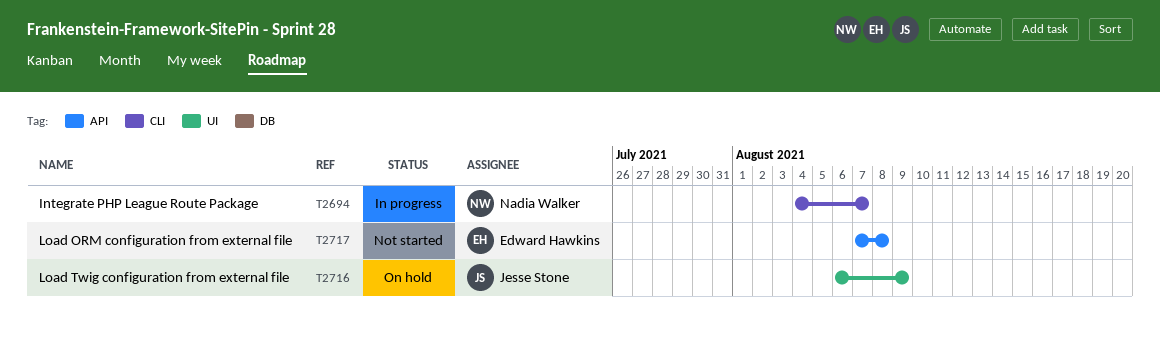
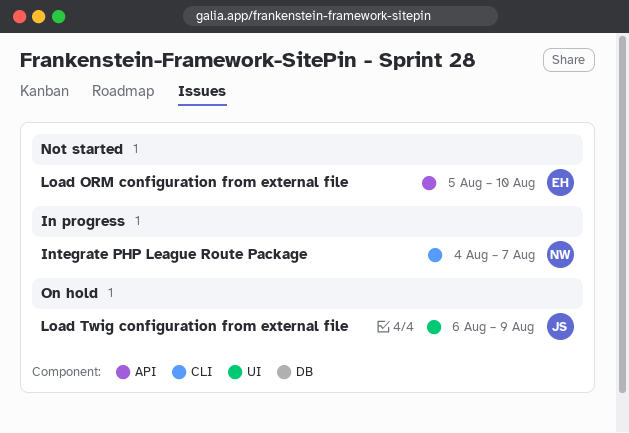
Load ORM configuration from external file, start: Aug 7 -> Aug 5
Load ORM configuration from external file, due: Aug 8 -> Aug 10

